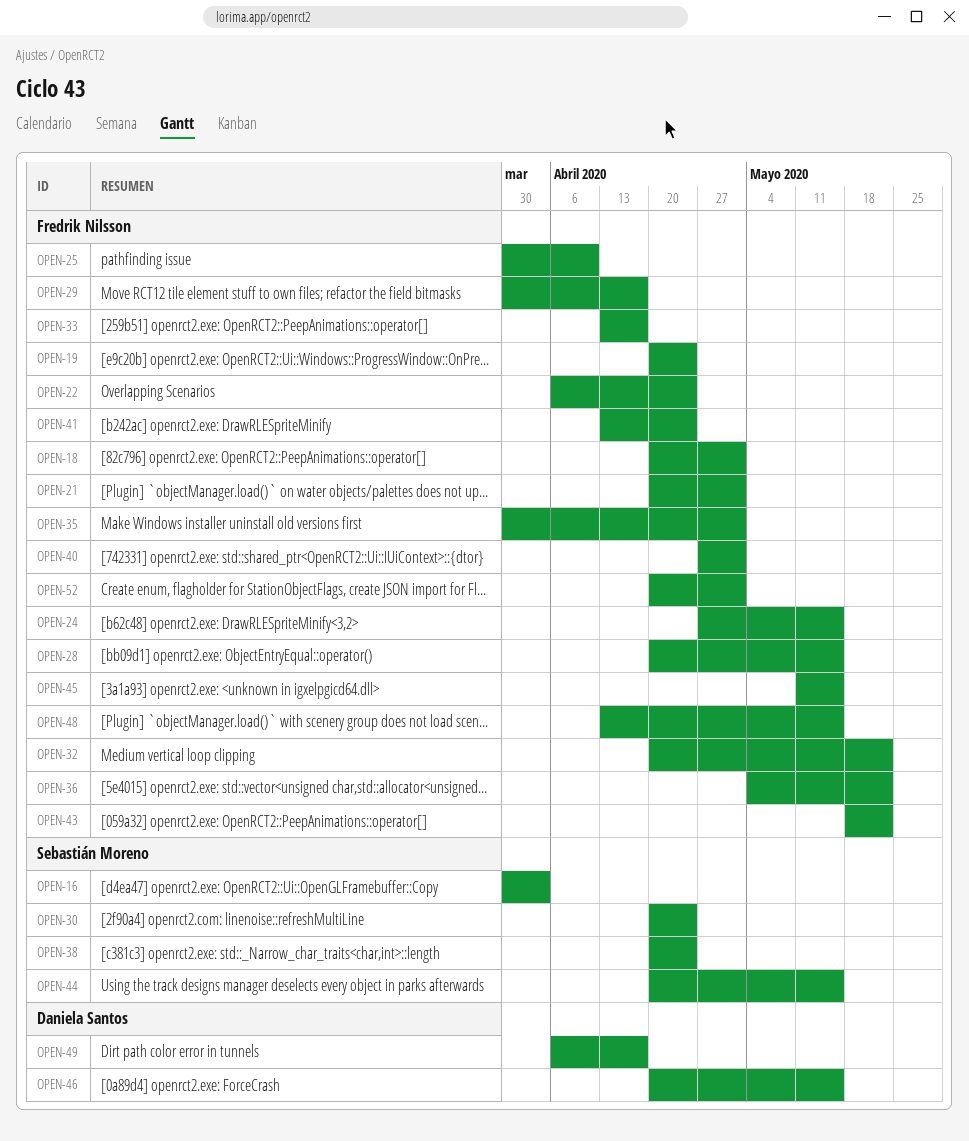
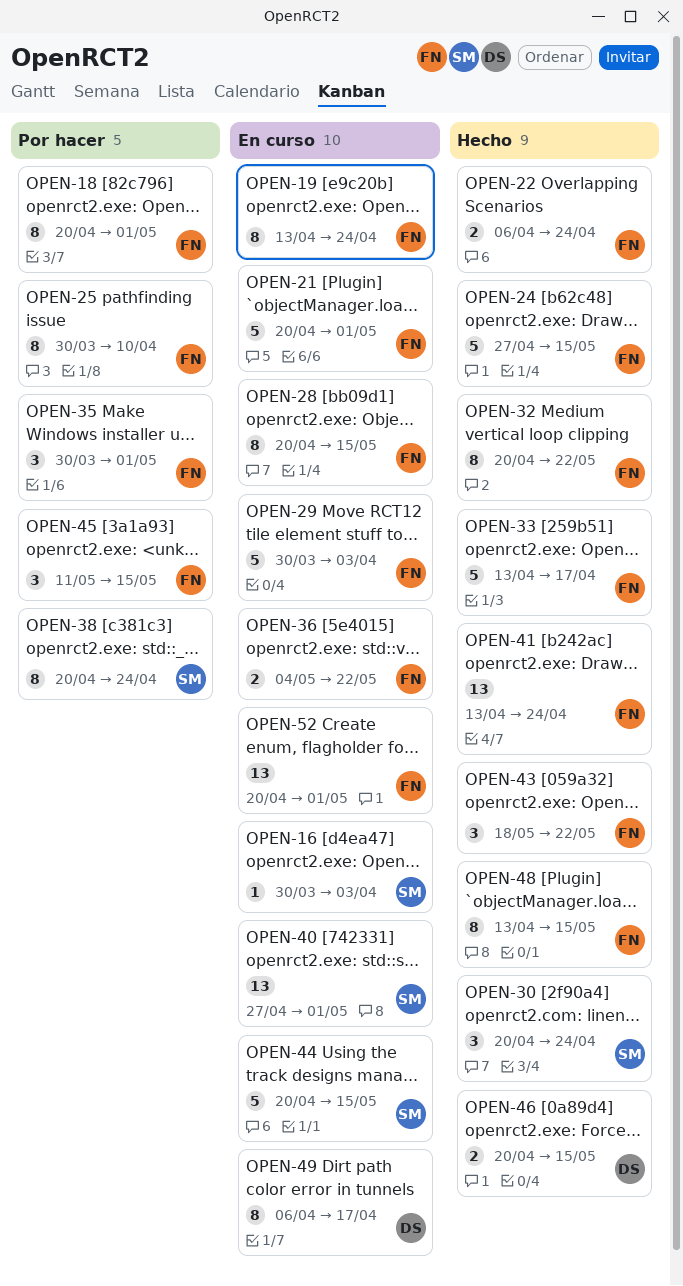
OPEN-19, start: Apr 20 -> Apr 13
OPEN-29, due: Apr 17 -> Apr 3
OPEN-40, owner: Fredrik Nilsson -> Sebastián Moreno

